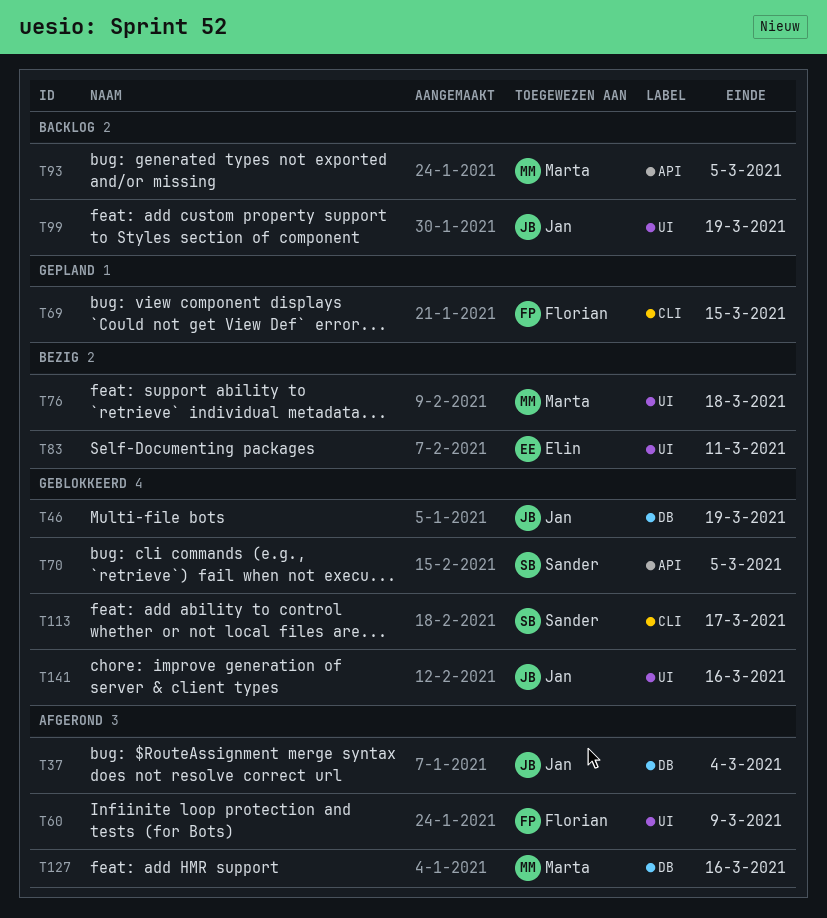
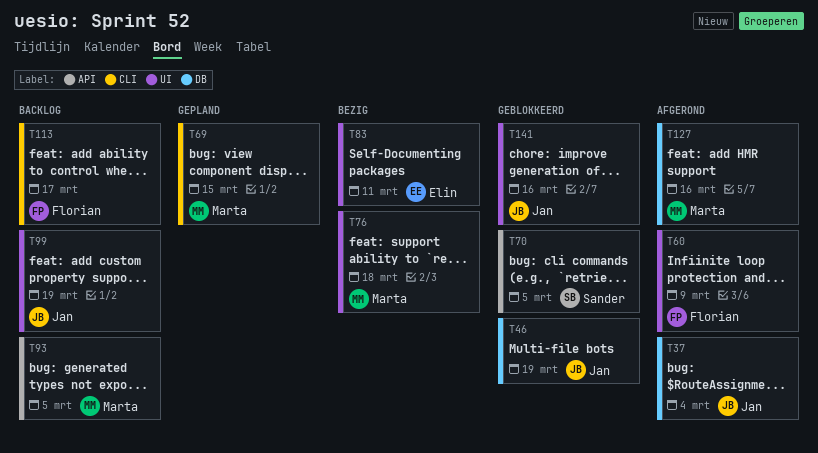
T69, owner: Florian -> Marta
T113, status: Geblokkeerd -> Backlog
T113, owner: Sander -> Florian

